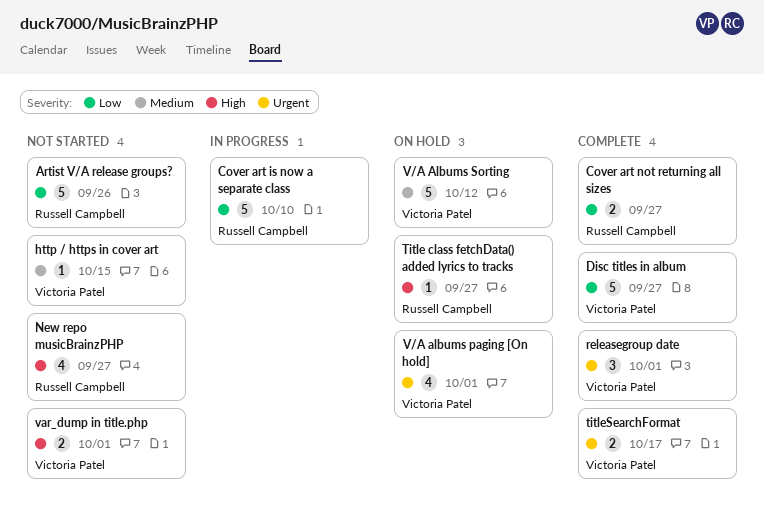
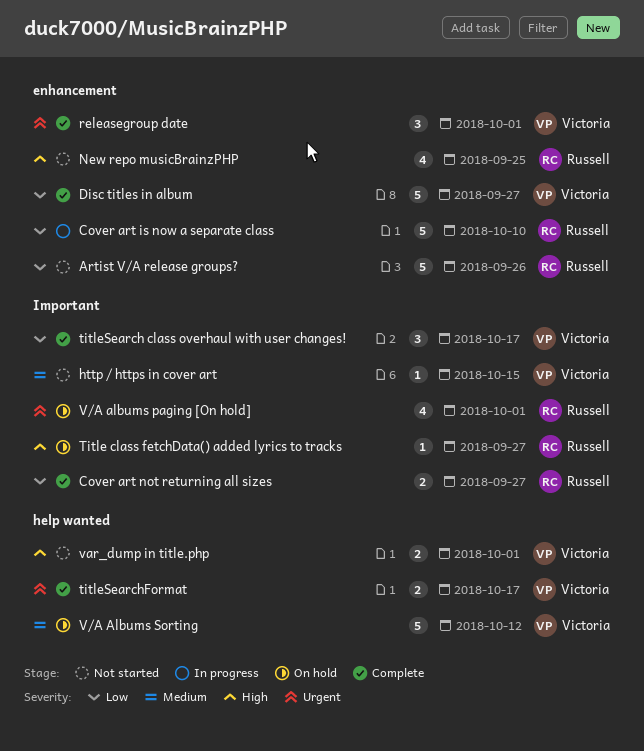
New repo musicBrainzPHP, due: Sep 27 -> Sep 25
titleSearch class overhaul with user changes!: none -> present
V/A albums paging [On hold], owner: Victoria Patel -> Russell Campbell

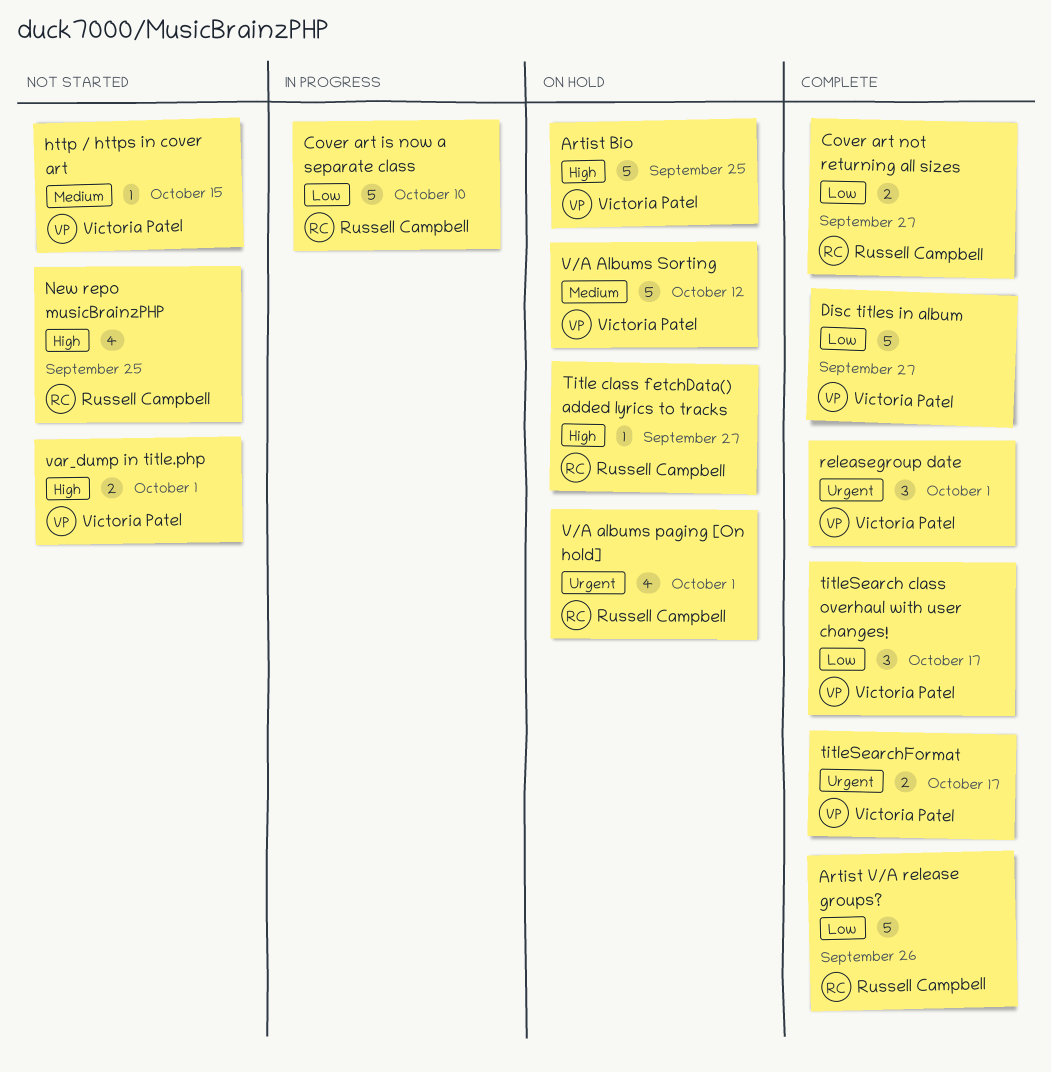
Artist Bio: none -> present
Artist V/A release groups?, status: Not started -> Complete

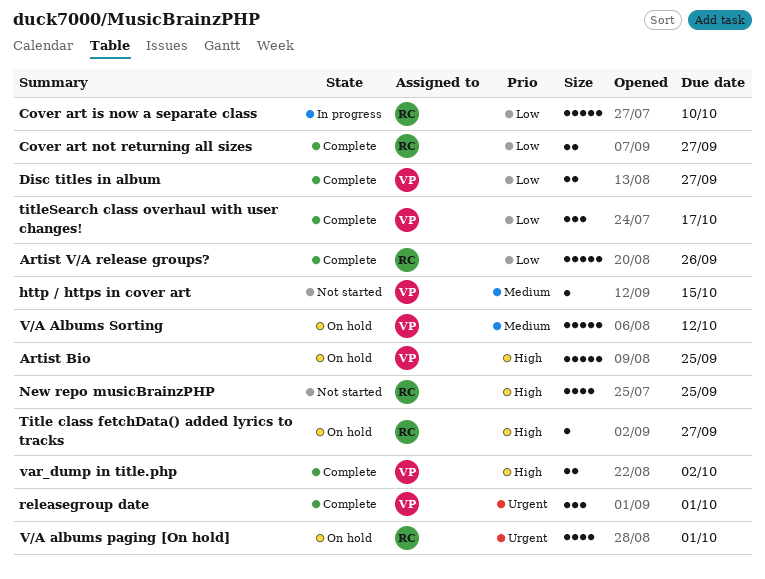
Disc titles in album, estimate: 5 -> 2
titleSearchFormat: present -> none
var_dump in title.php, status: Not started -> Complete
var_dump in title.php, due: Oct 1 -> Oct 2

